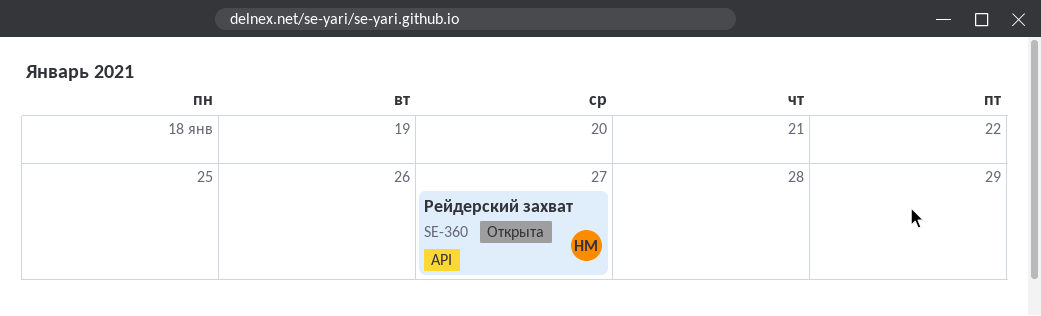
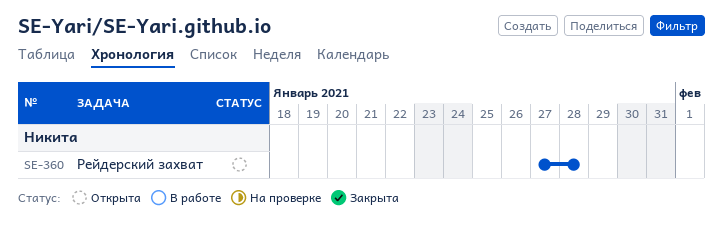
SE-360, due: Jan 27 -> Jan 28

